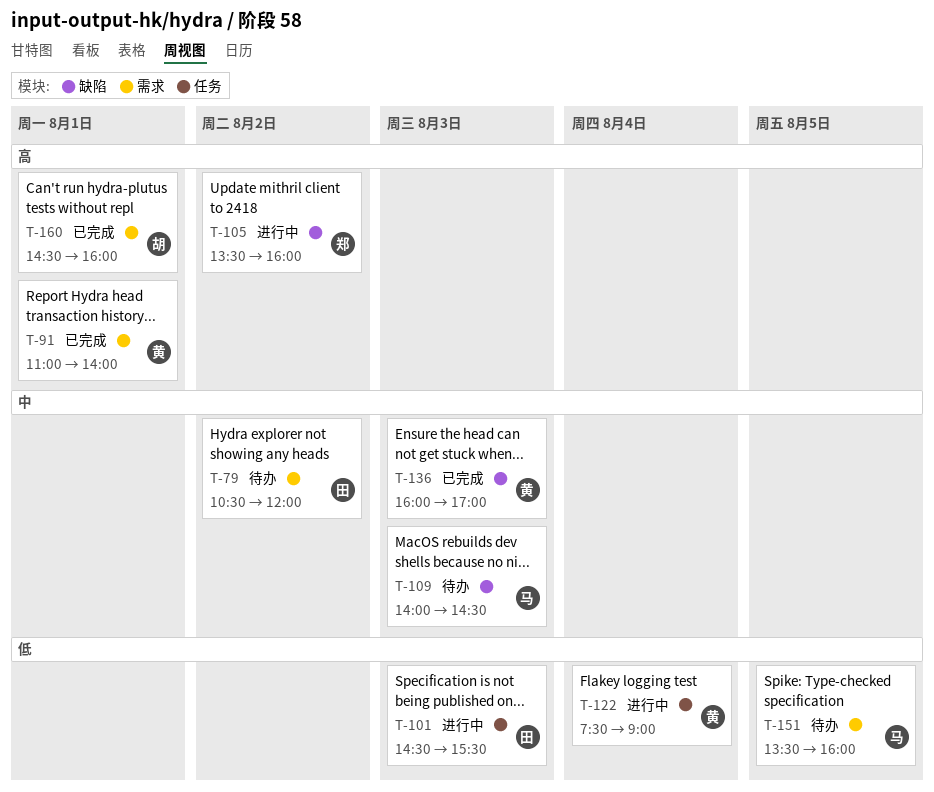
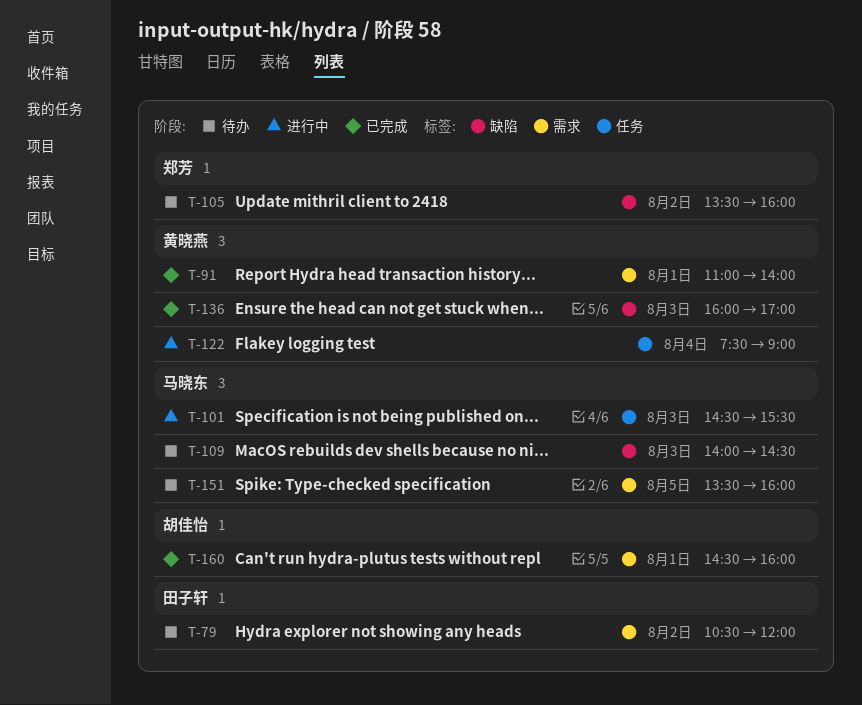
T-101, owner: 田子轩 -> 马晓东
T-105, status: 进行中 -> 待办

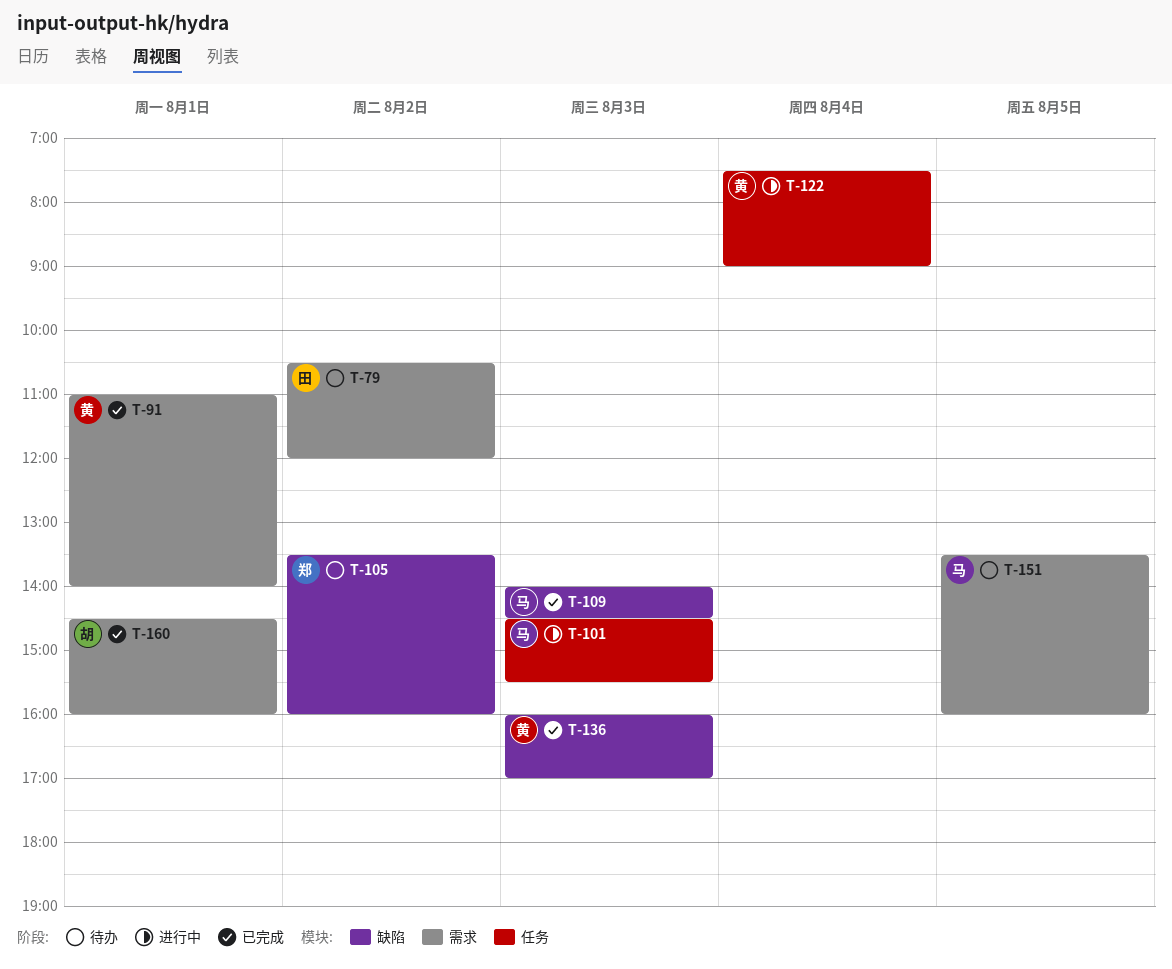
T-109, status: 待办 -> 已完成

